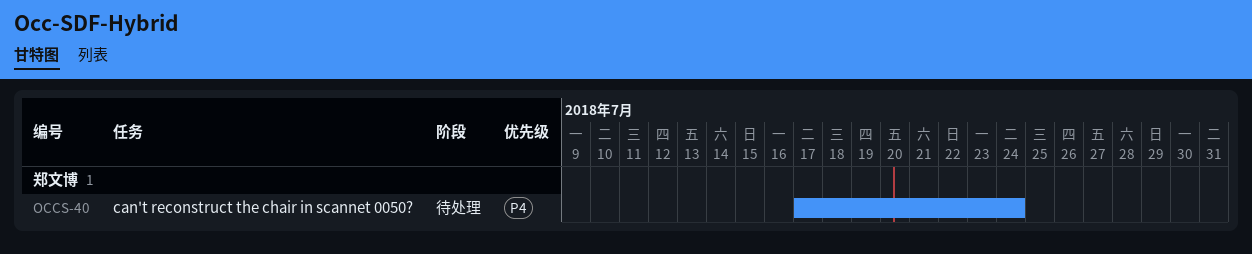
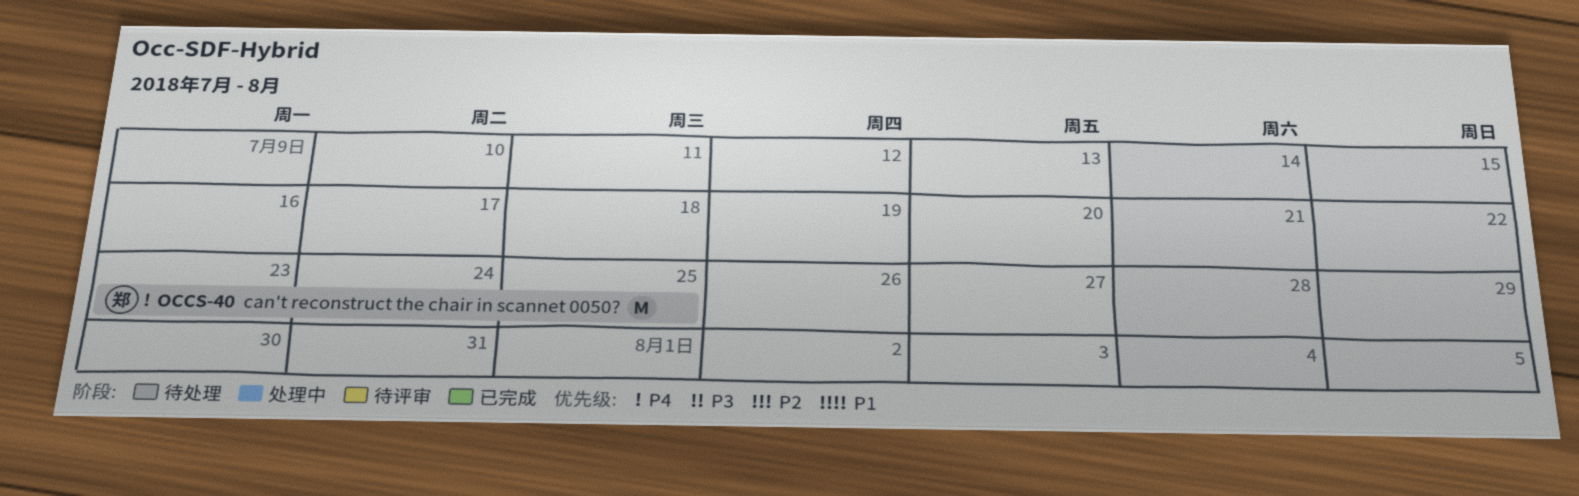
OCCS-40, start: Jul 17 -> Jul 23
OCCS-40, due: Jul 24 -> Jul 25

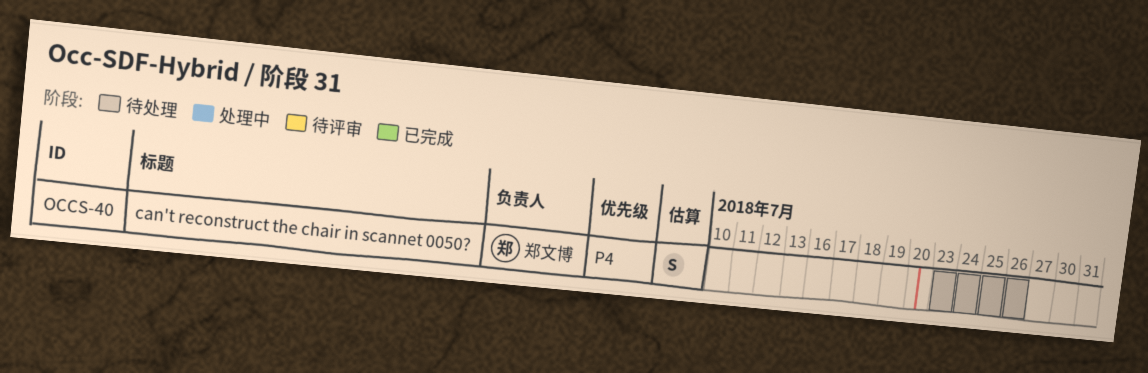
OCCS-40, estimate: M -> S
OCCS-40, due: Jul 25 -> Jul 26

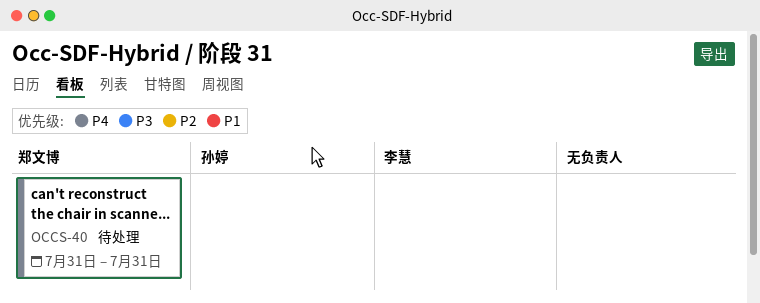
OCCS-40, start: Jul 23 -> Jul 31
OCCS-40, due: Jul 26 -> Jul 31

